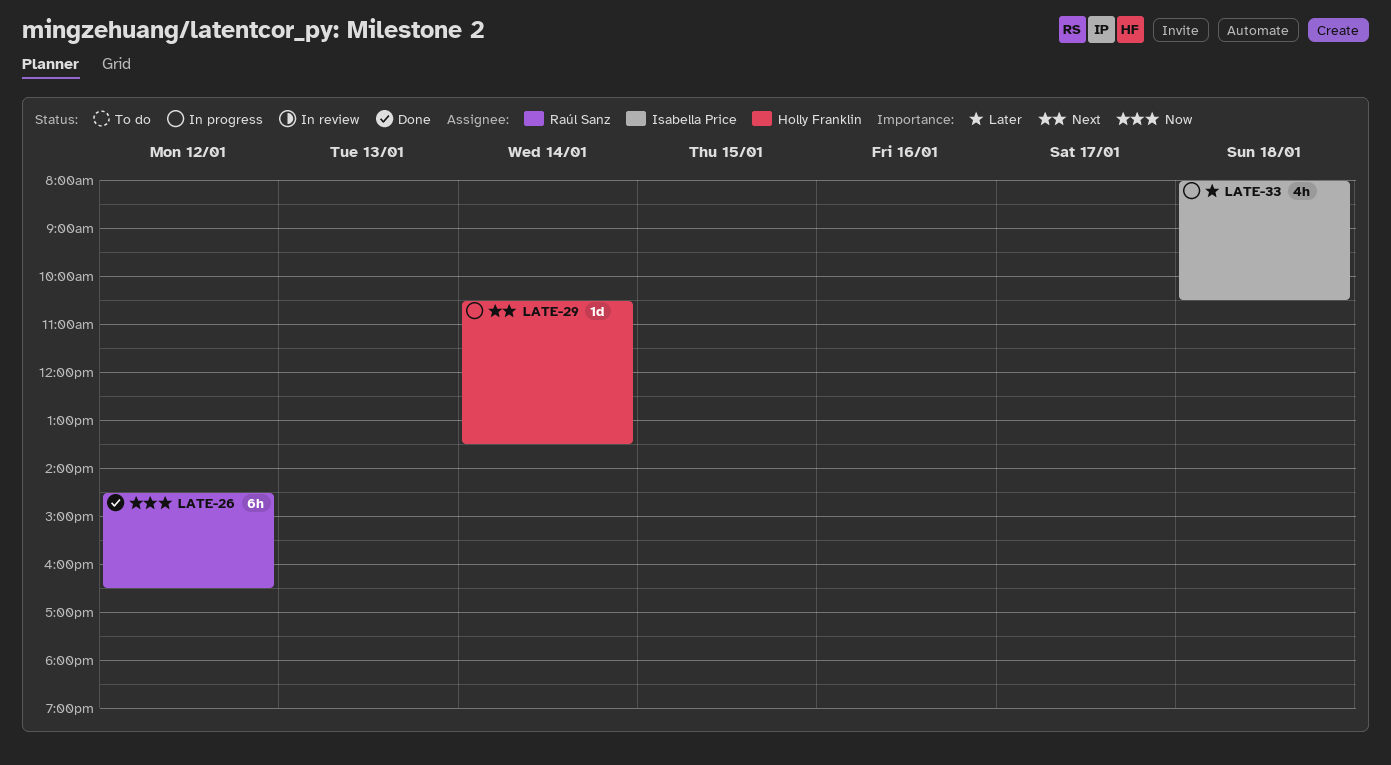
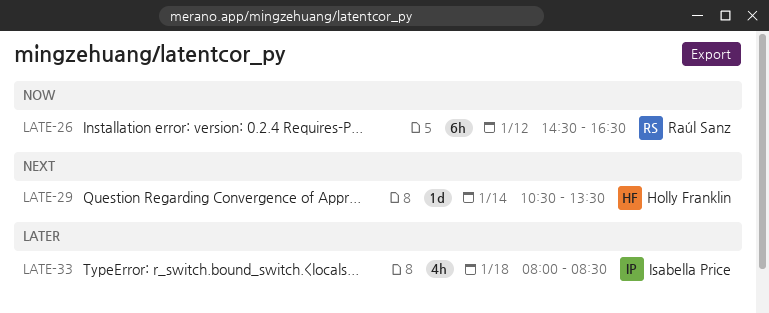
LATE-33, ends: 10:30 -> 08:30

